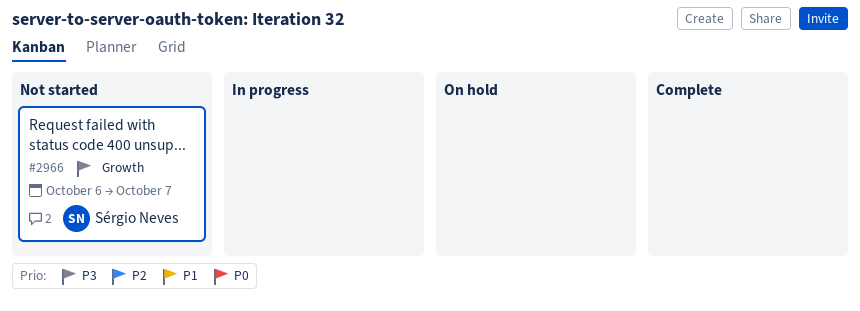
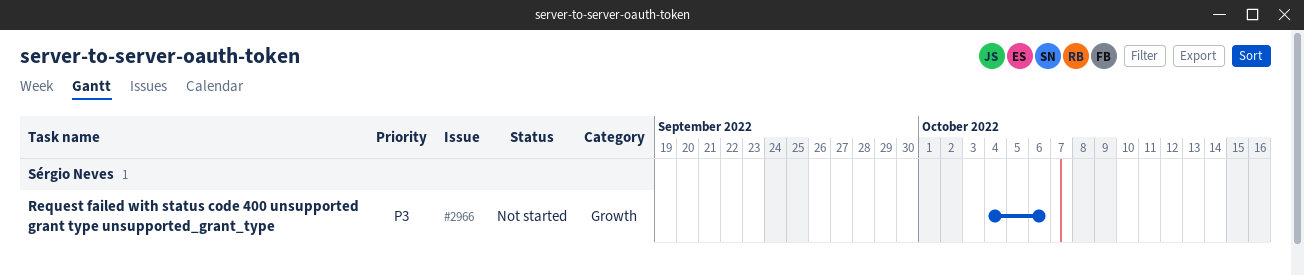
#2966, start: Oct 6 -> Oct 4
#2966, due: Oct 7 -> Oct 6

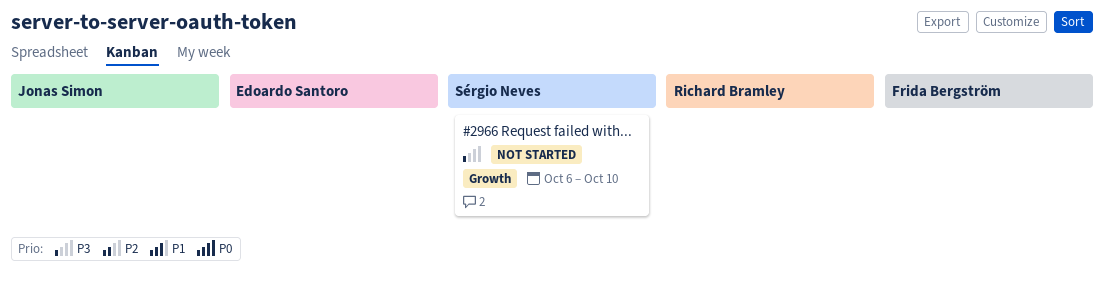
#2966, start: Oct 4 -> Oct 6
#2966, due: Oct 6 -> Oct 10

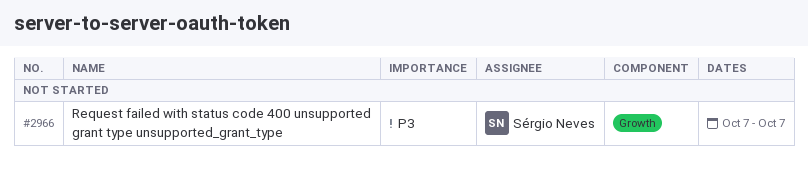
#2966, start: Oct 6 -> Oct 7
#2966, due: Oct 10 -> Oct 7

